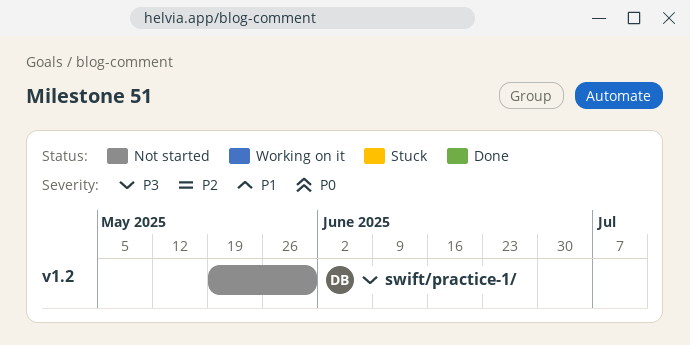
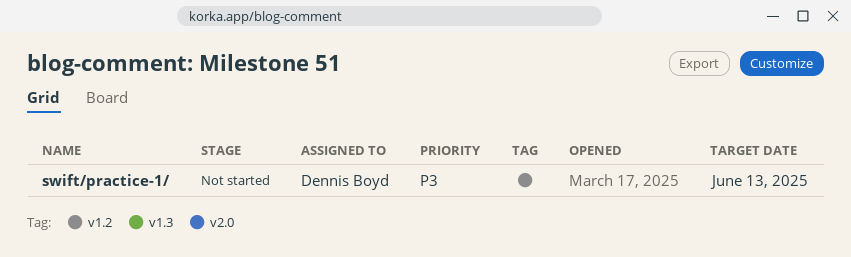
swift/practice-1/, due: May 30 -> Jun 13

